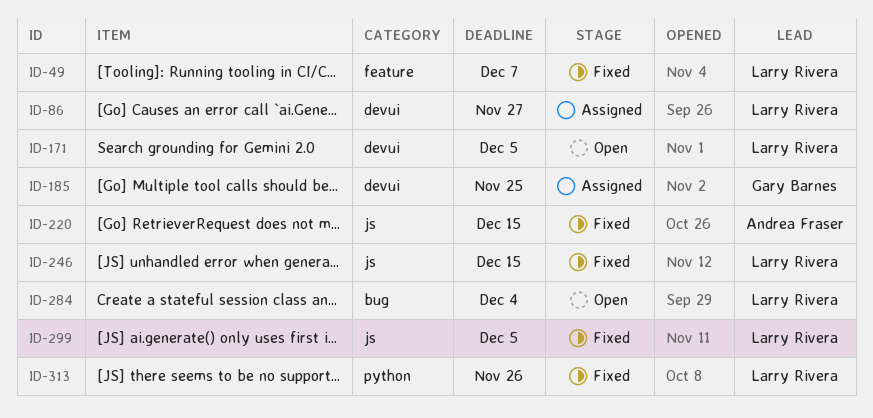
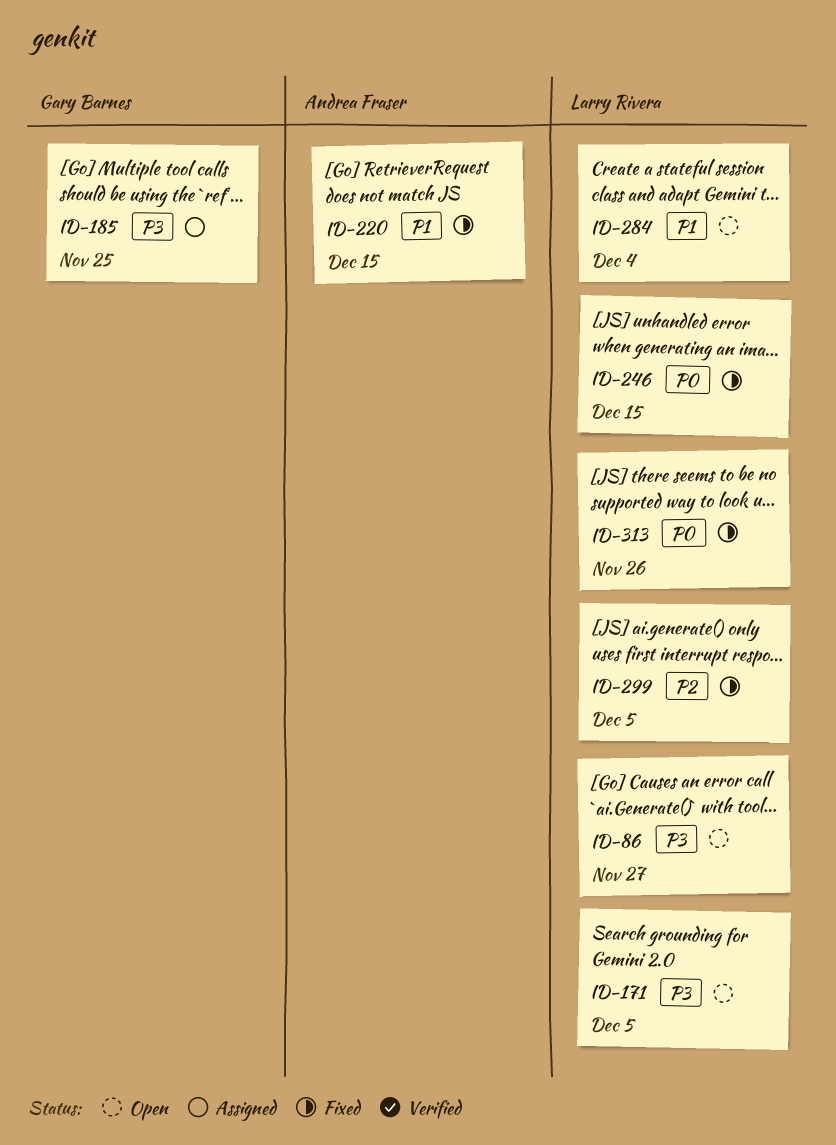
ID-49: present -> none
ID-86, status: Assigned -> Open

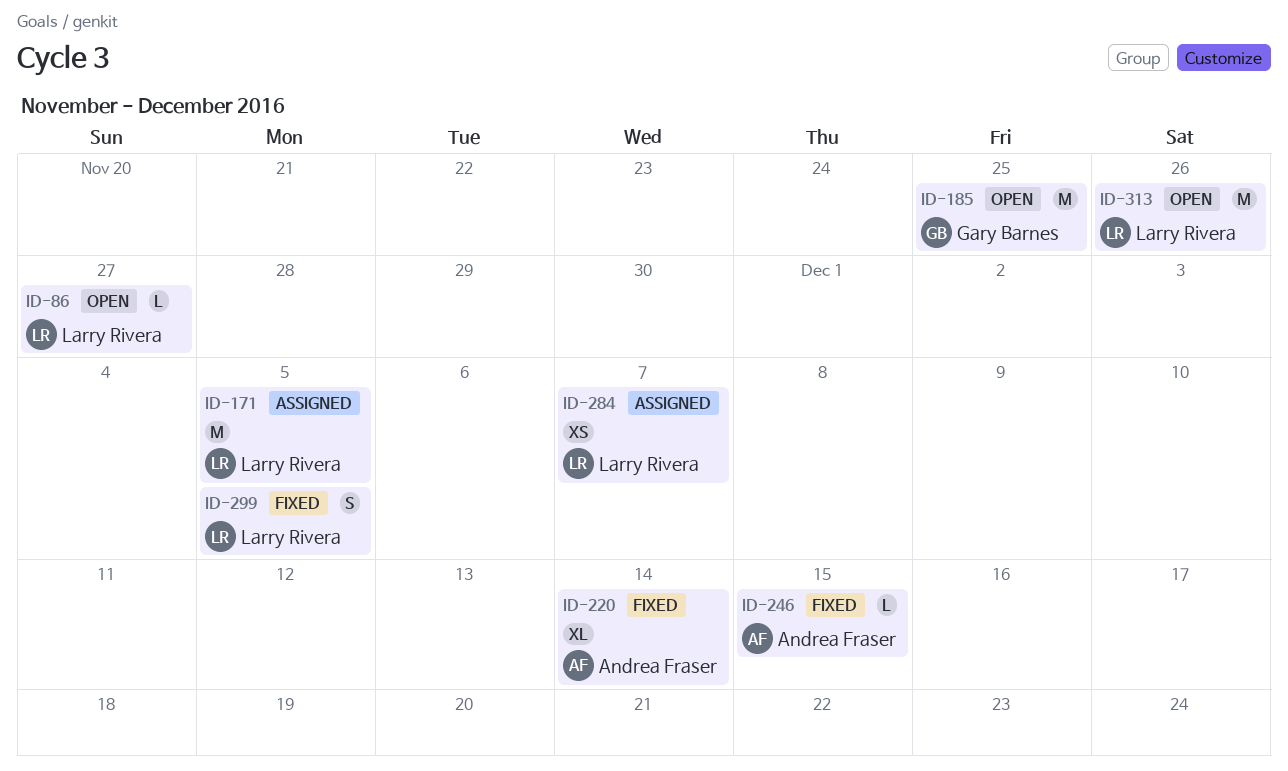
ID-171, status: Open -> Assigned
ID-185, status: Assigned -> Open
ID-220, due: Dec 15 -> Dec 14
ID-246, owner: Larry Rivera -> Andrea Fraser
ID-284, status: Open -> Assigned
ID-284, due: Dec 4 -> Dec 7
ID-313, status: Fixed -> Open

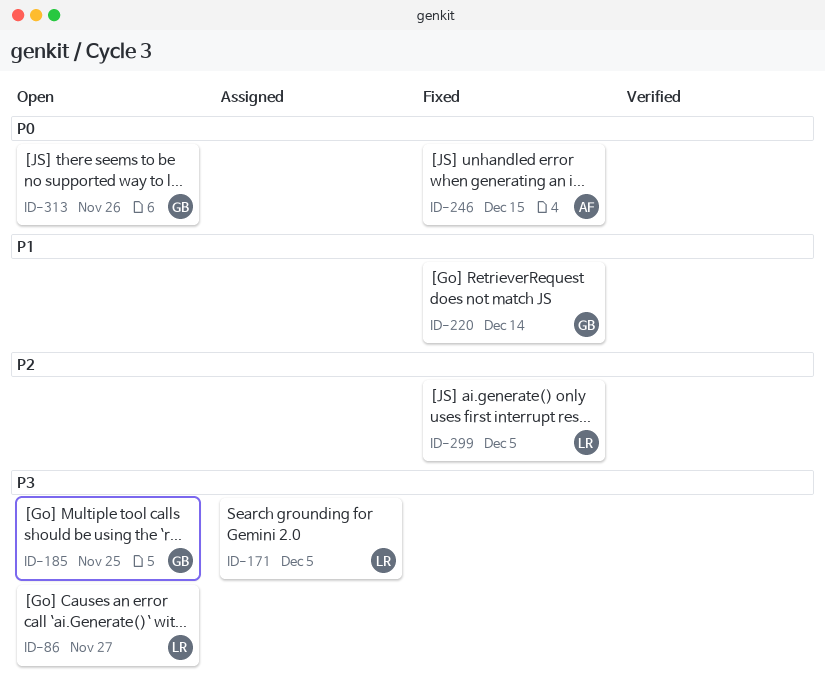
ID-220, owner: Andrea Fraser -> Gary Barnes
ID-284: present -> none
ID-313, owner: Larry Rivera -> Gary Barnes

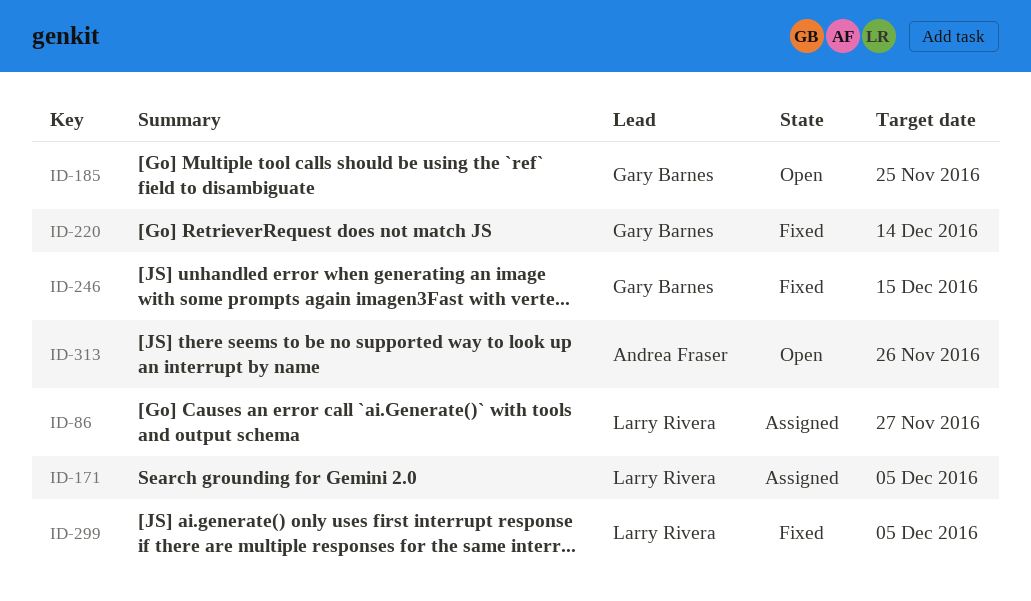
ID-86, status: Open -> Assigned
ID-246, owner: Andrea Fraser -> Gary Barnes
ID-313, owner: Gary Barnes -> Andrea Fraser

